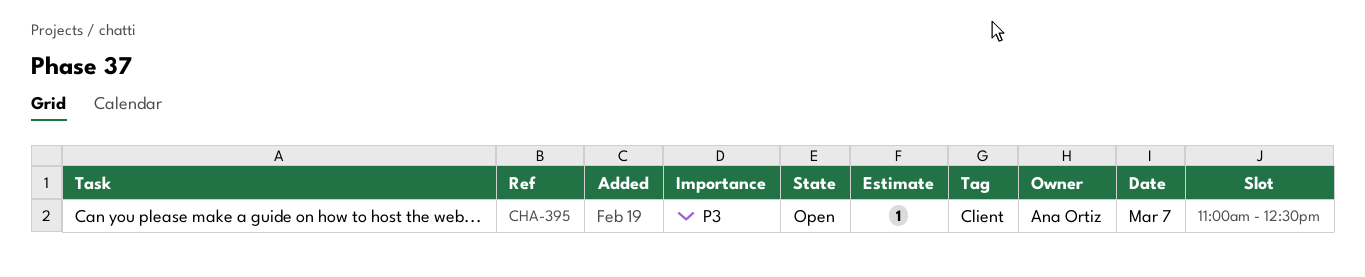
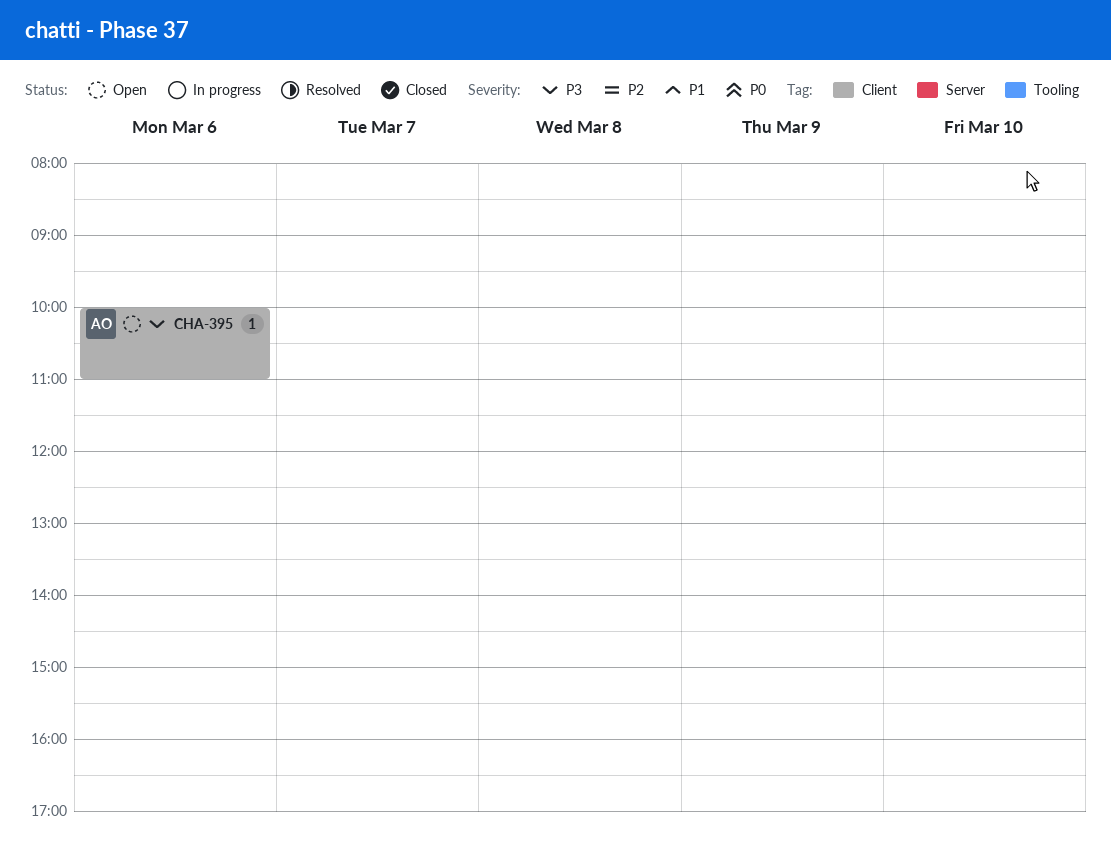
CHA-395, day: Mar 7 -> Mar 6
CHA-395, begins: 11:00 -> 10:00
CHA-395, ends: 12:30 -> 11:00

